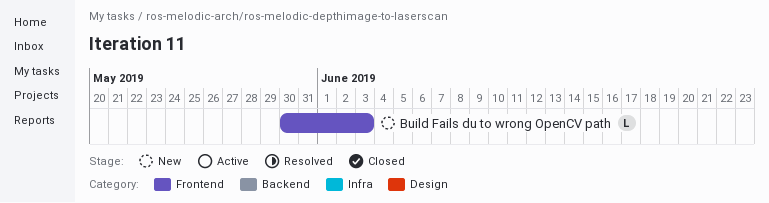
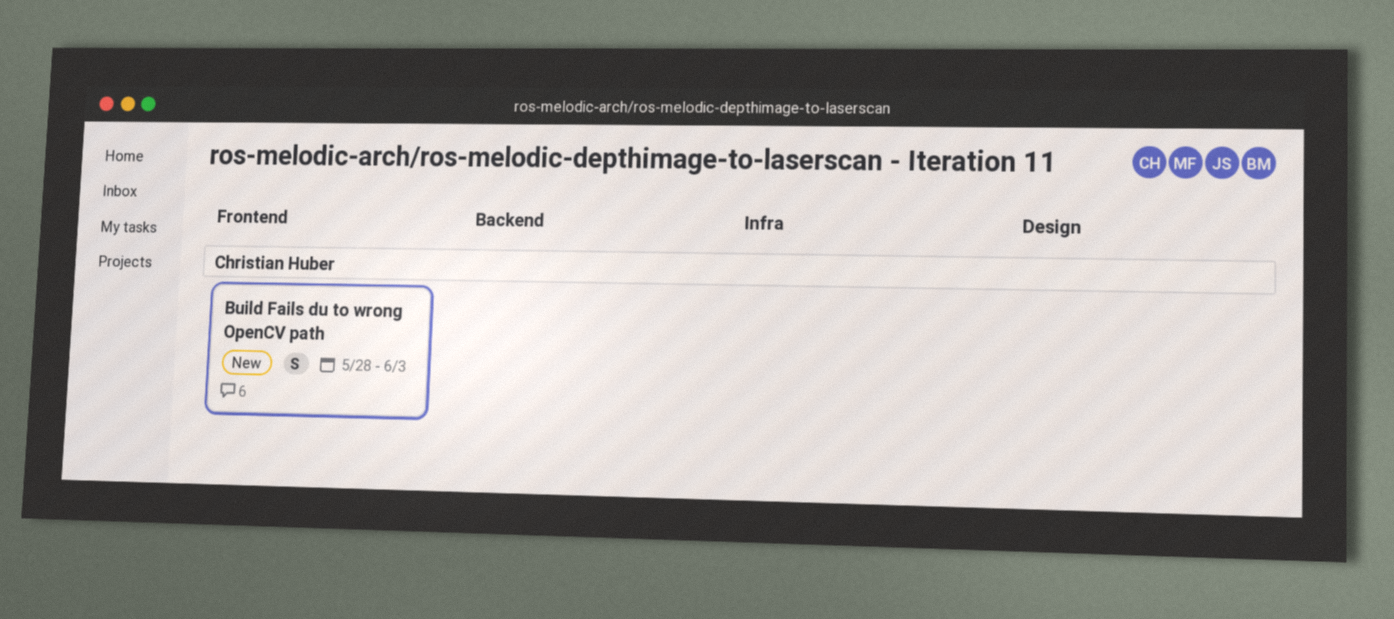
Build Fails du to wrong OpenCV path, estimate: L -> S
Build Fails du to wrong OpenCV path, start: May 30 -> May 28

